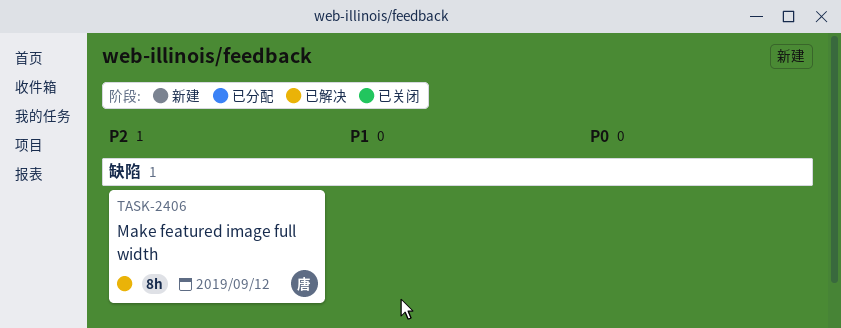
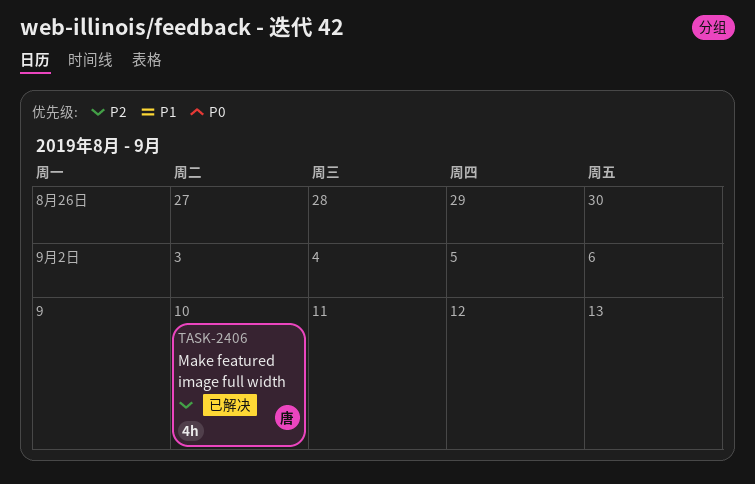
TASK-2406, estimate: 8h -> 4h
TASK-2406, due: Sep 12 -> Sep 10

